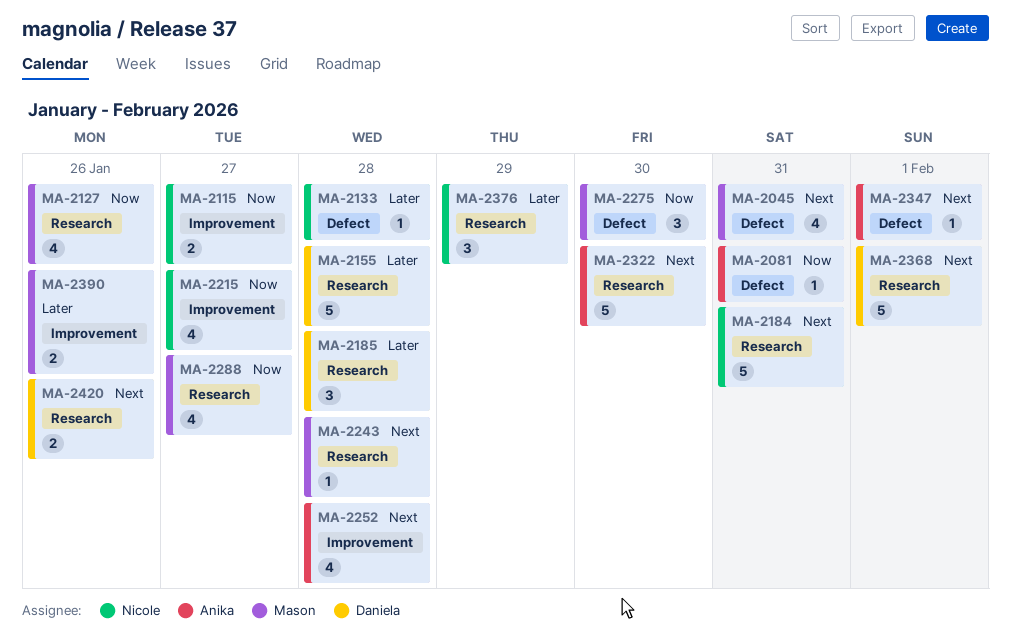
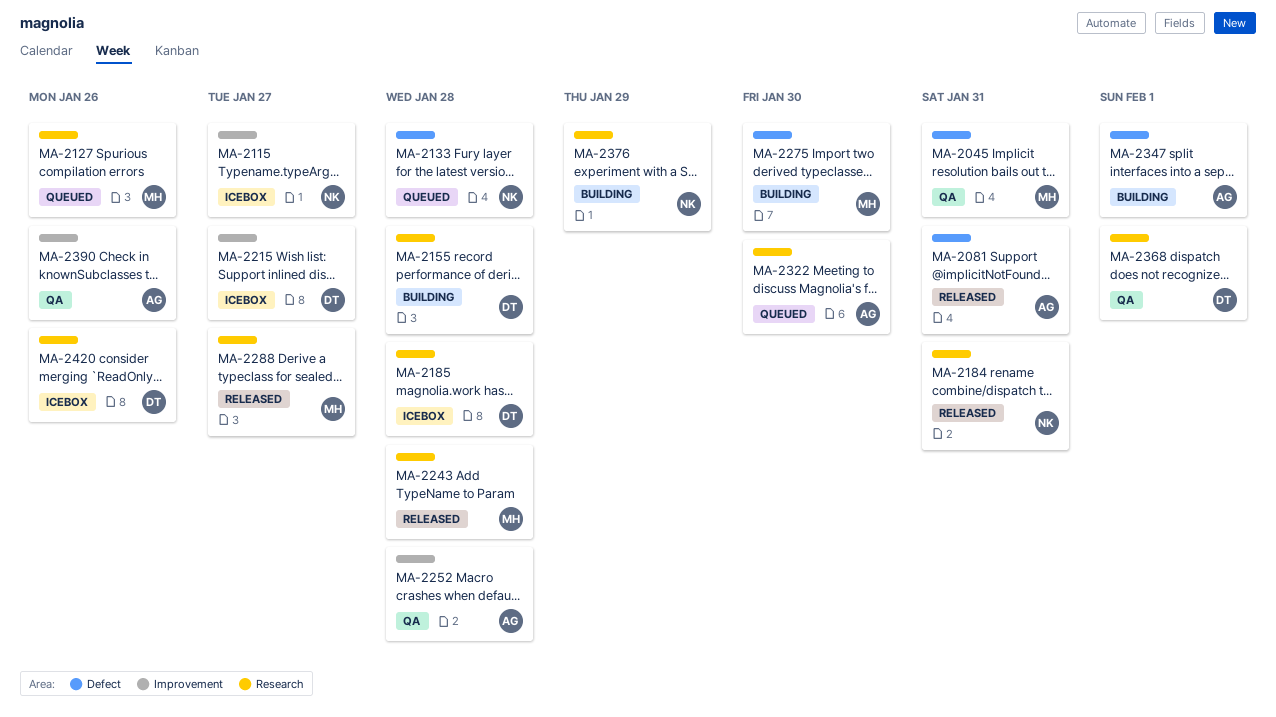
MA-2215, owner: Nicole -> Daniela
MA-2390, owner: Mason -> Anika

